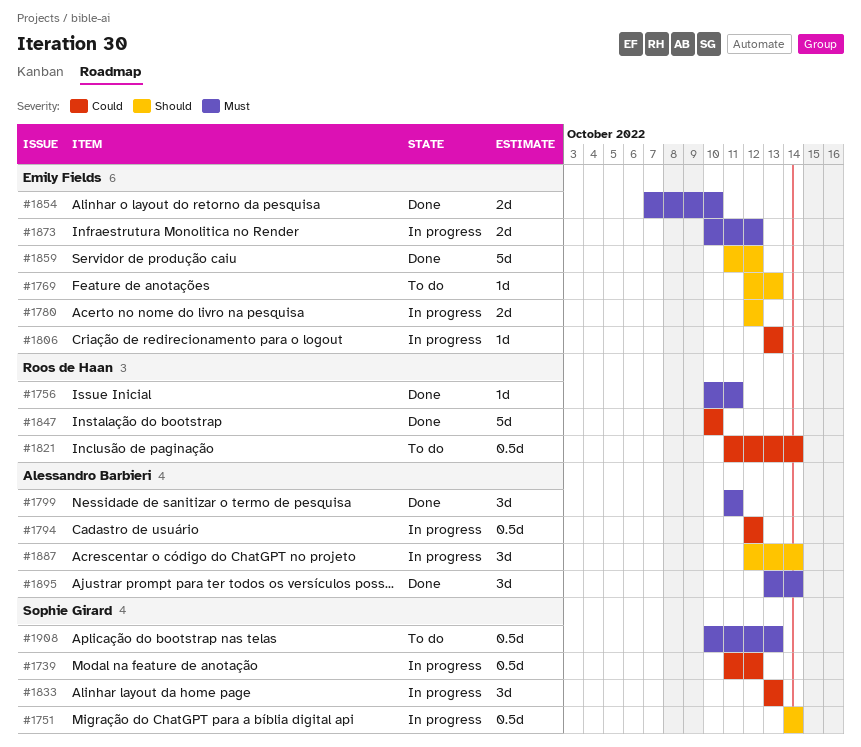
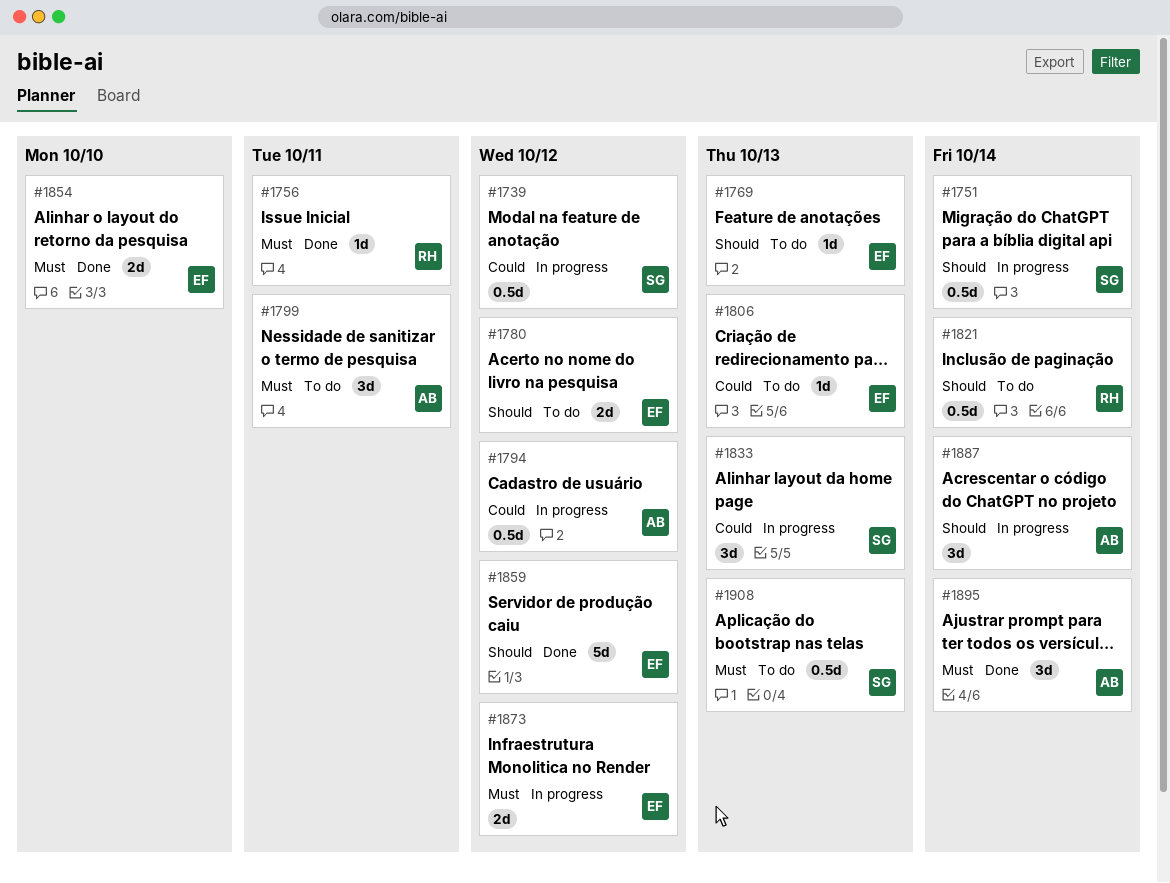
#1780, status: In progress -> To do
#1799, status: Done -> To do
#1806, status: In progress -> To do
#1821, priority: Could -> Should
#1847: present -> none

